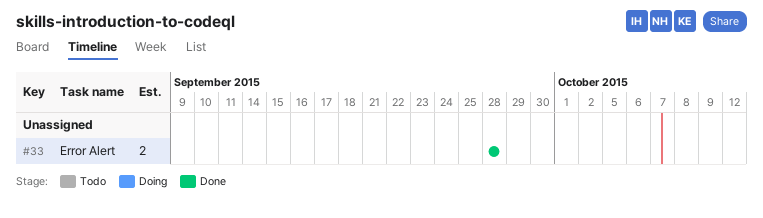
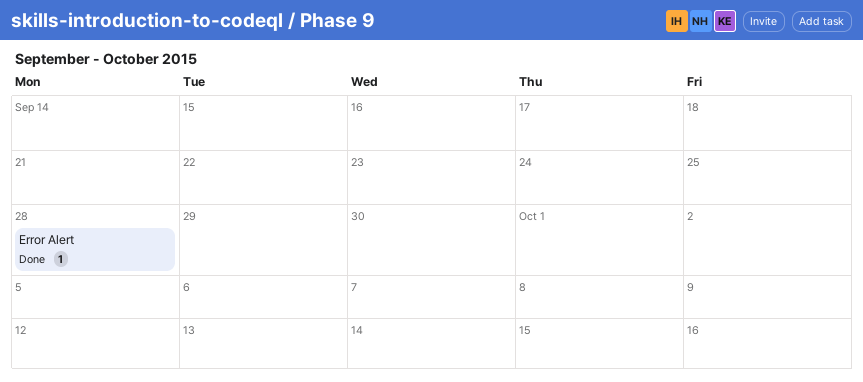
Error Alert, estimate: 2 -> 1

